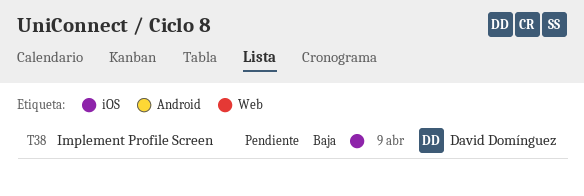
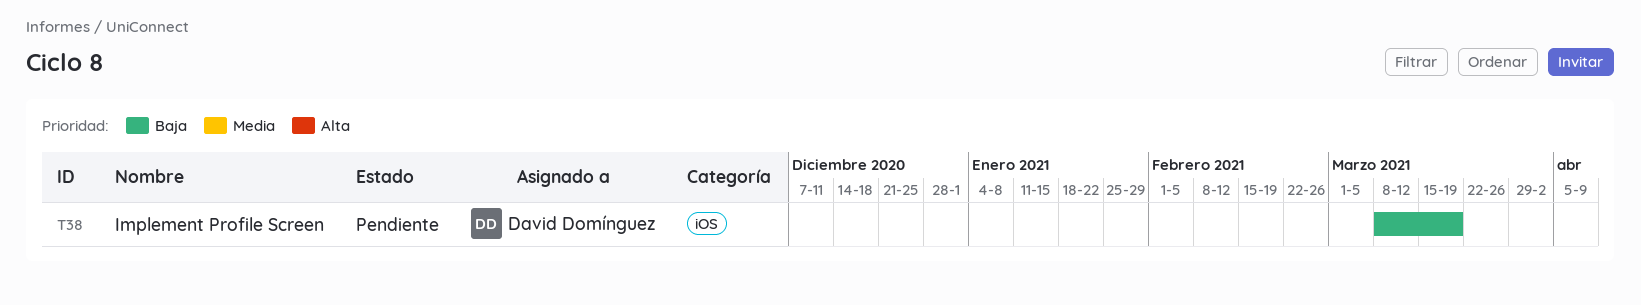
T38, due: Apr 9 -> Mar 19

